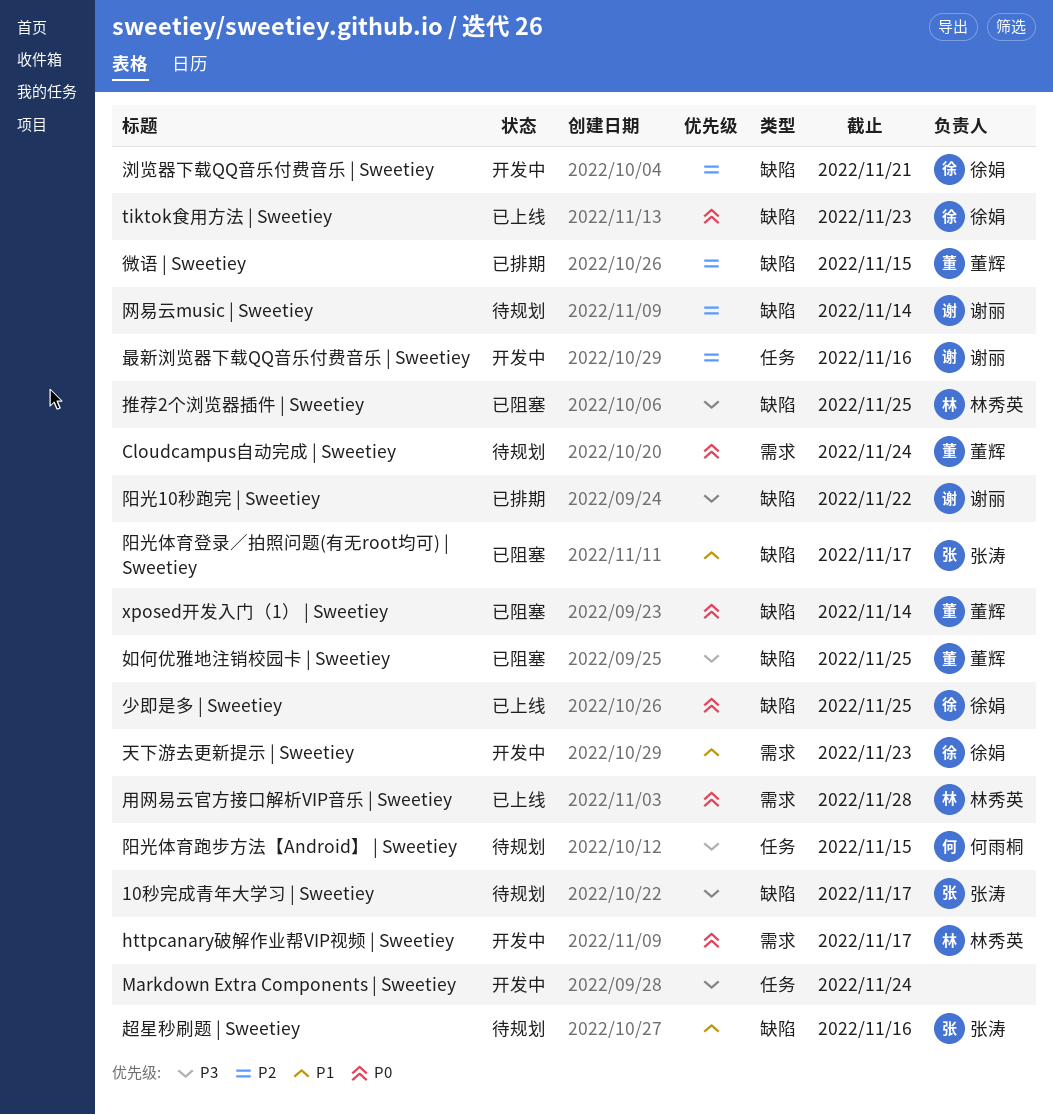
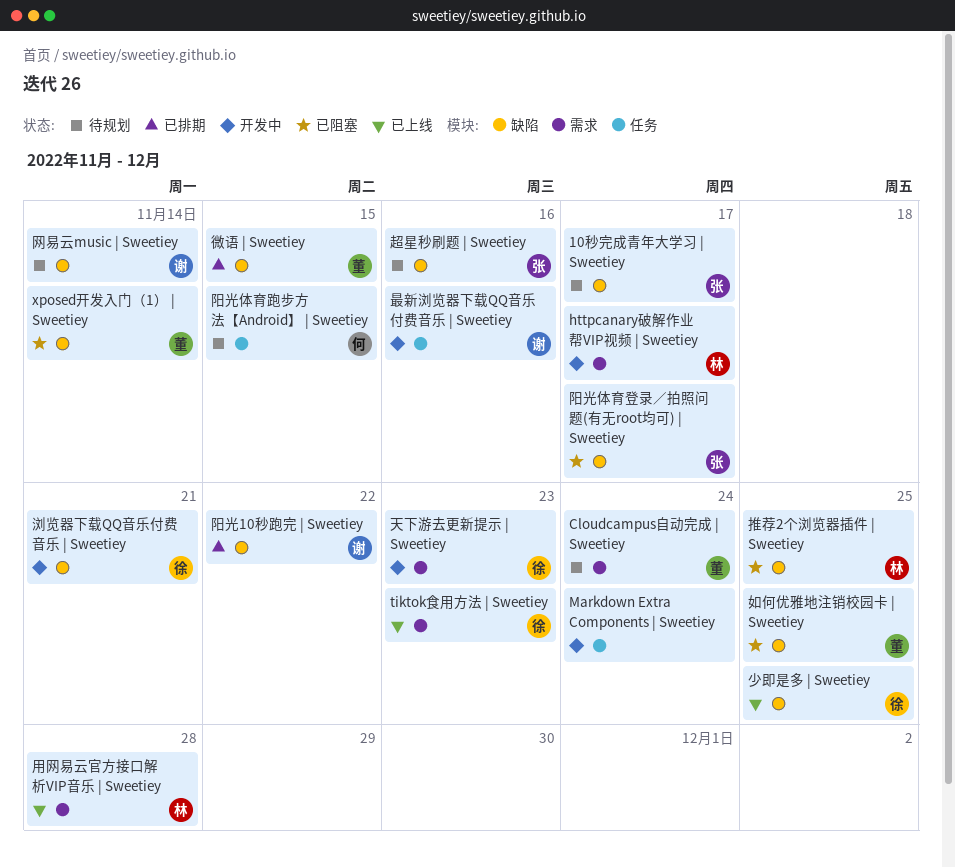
tiktok食用方法 | Sweetiey, label: 缺陷 -> 需求

